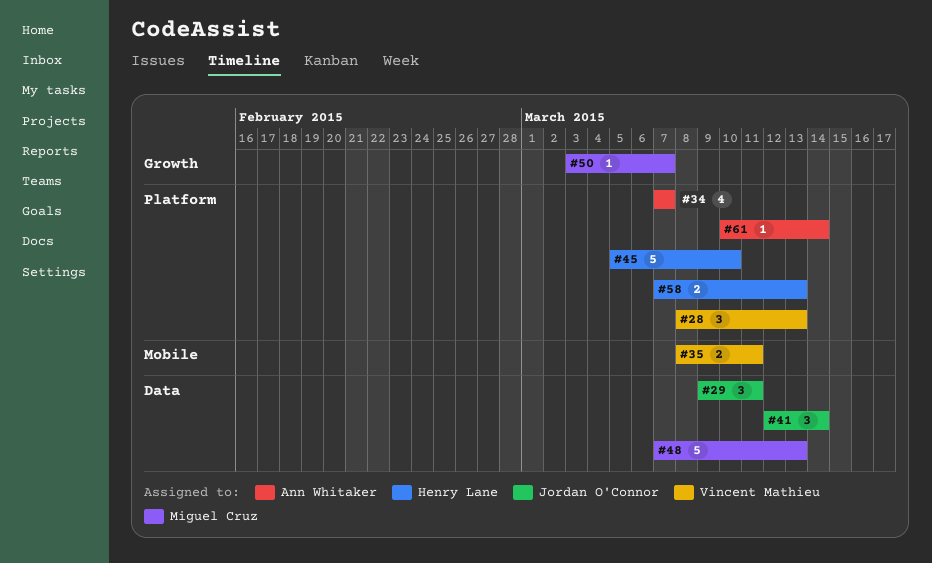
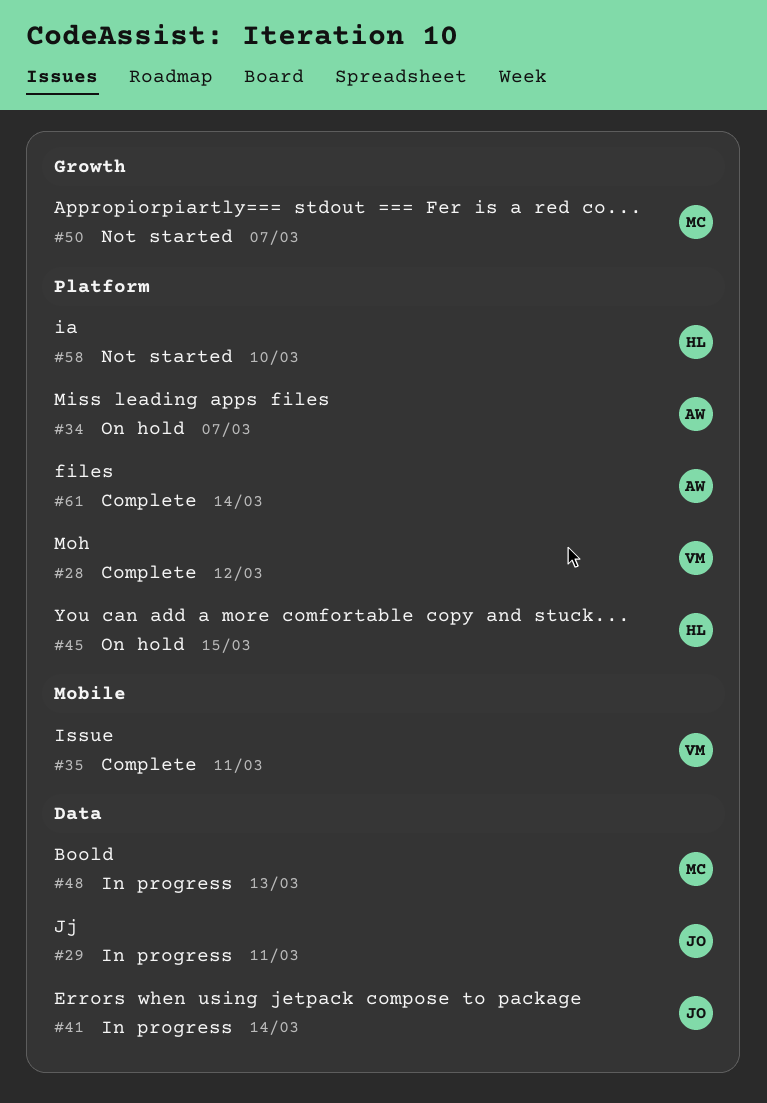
#28, due: Mar 13 -> Mar 12
#45, due: Mar 10 -> Mar 15
#58, due: Mar 13 -> Mar 10

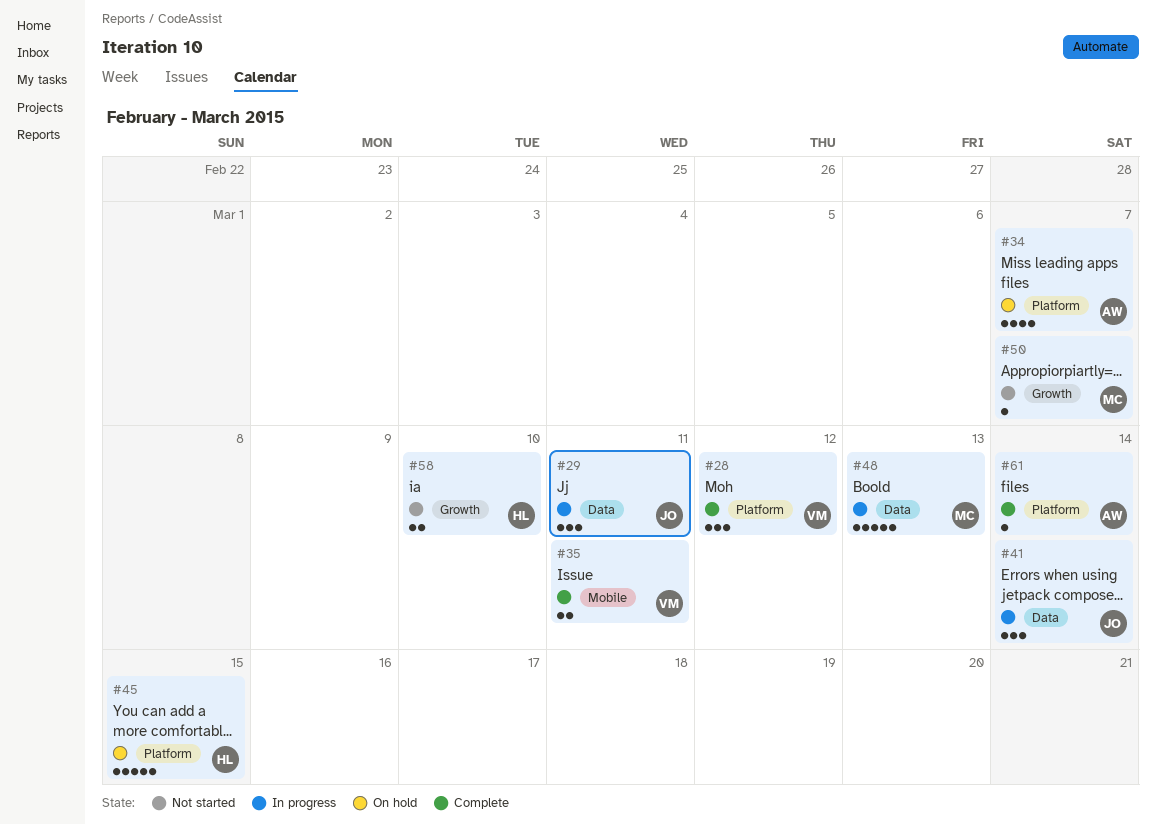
#58, label: Platform -> Growth

